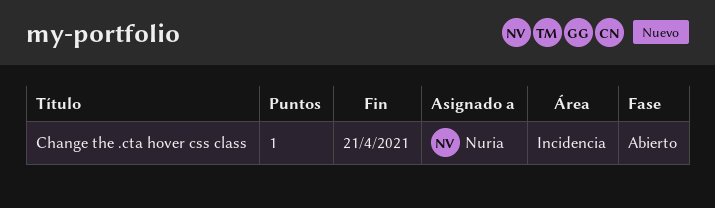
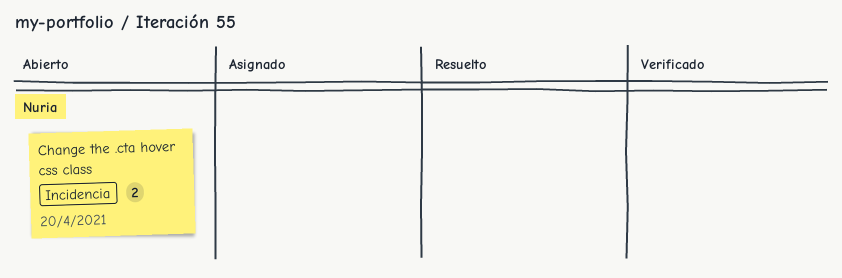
Change the .cta hover css class, estimate: 1 -> 2
Change the .cta hover css class, due: Apr 21 -> Apr 20

